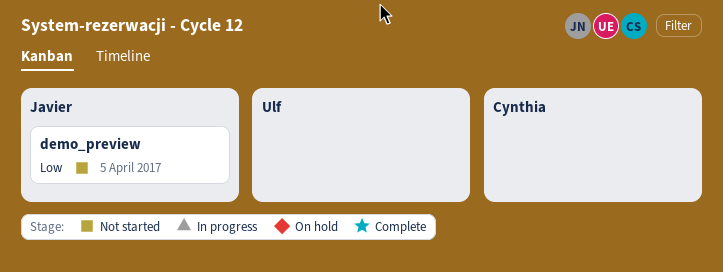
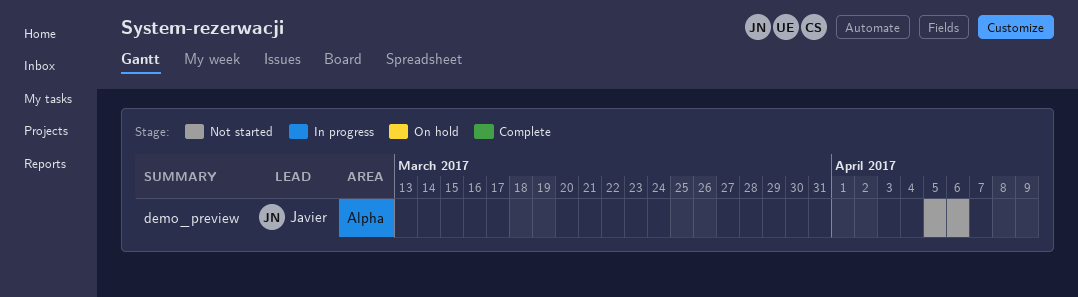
demo_preview, due: Apr 5 -> Apr 6

